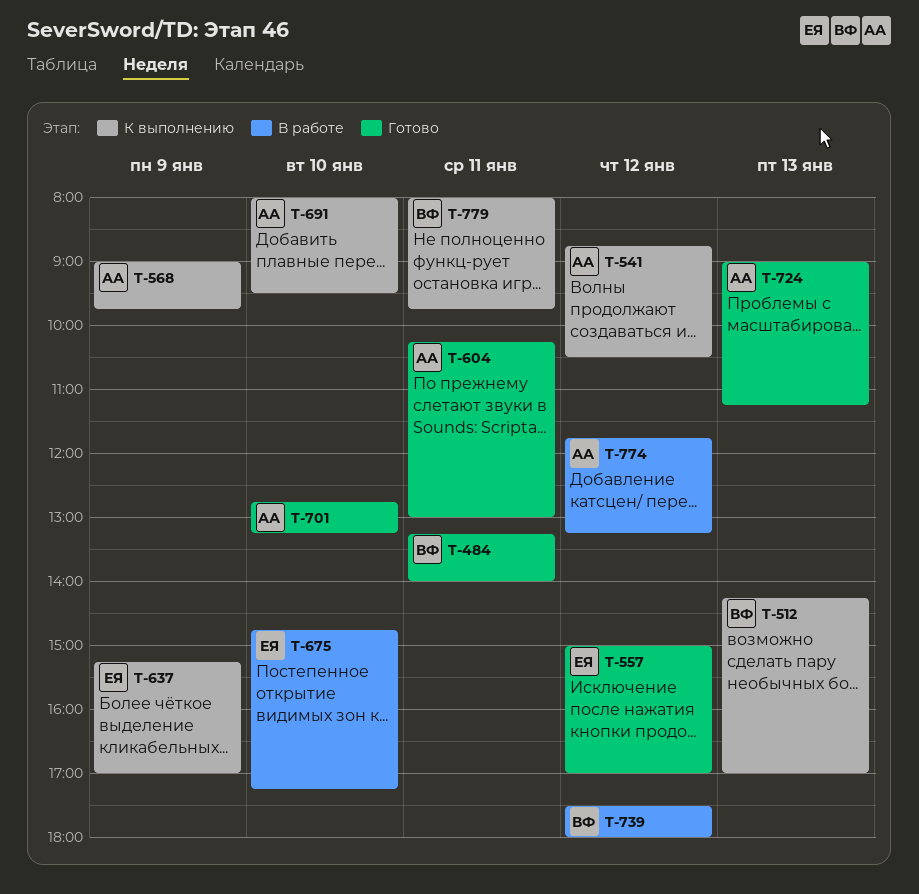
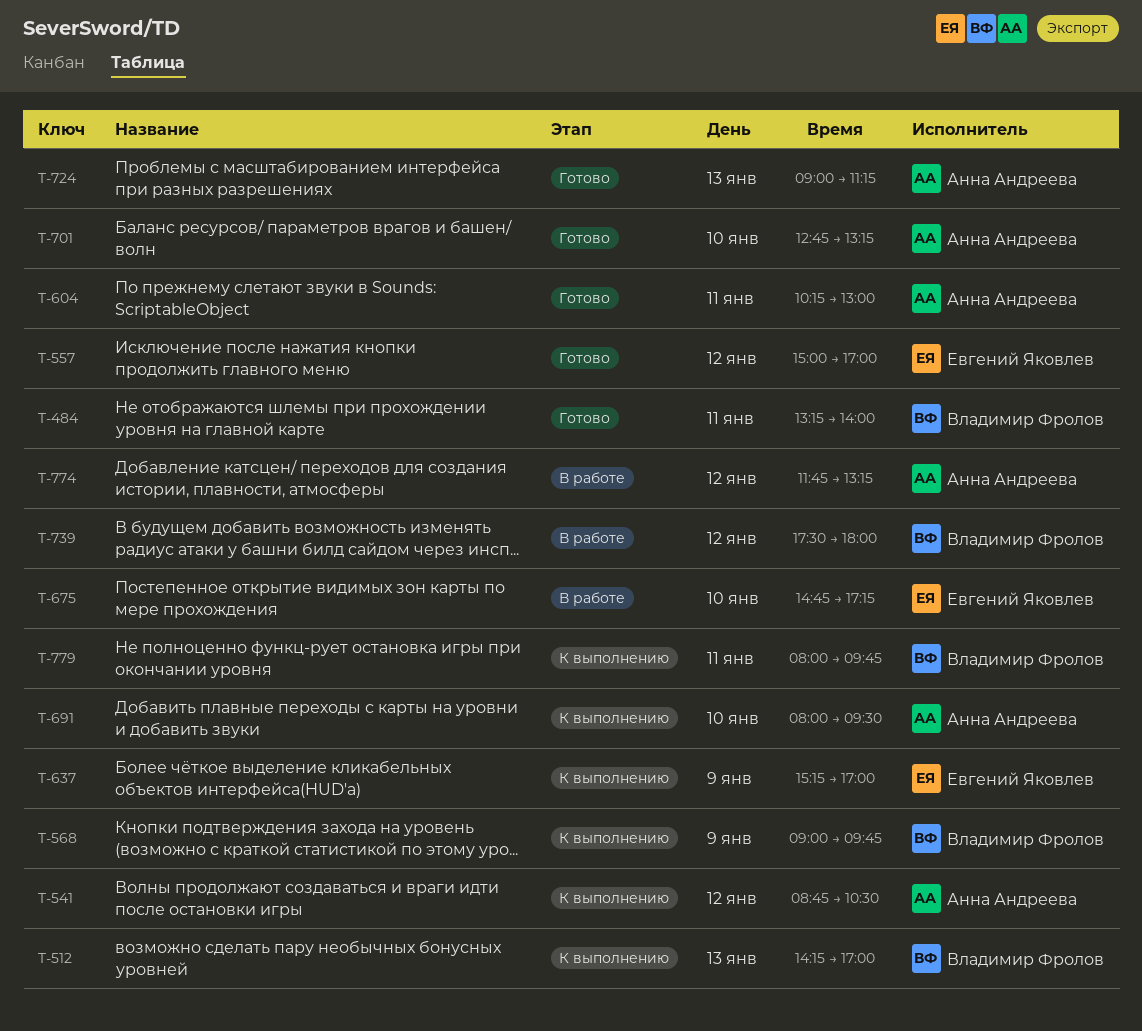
T-568, owner: Анна Андреева -> Владимир Фролов

